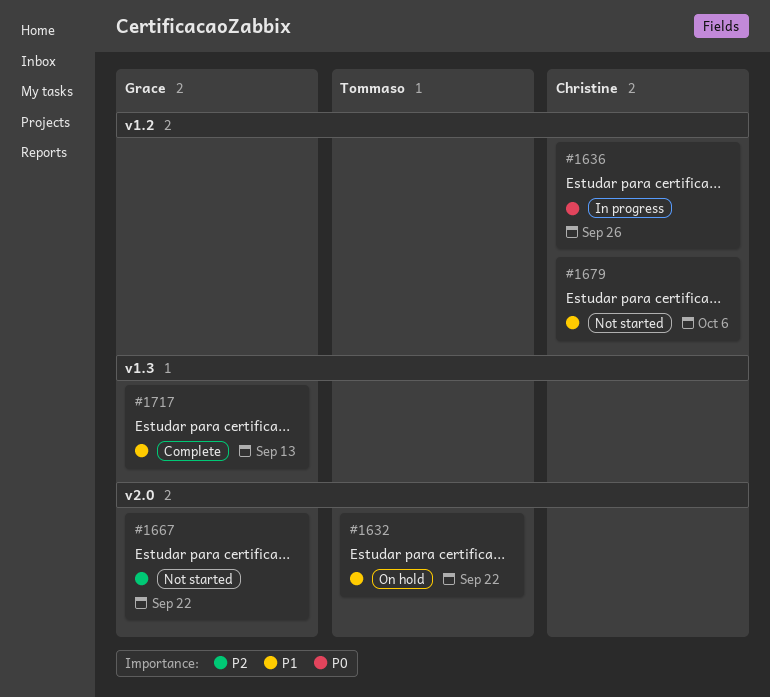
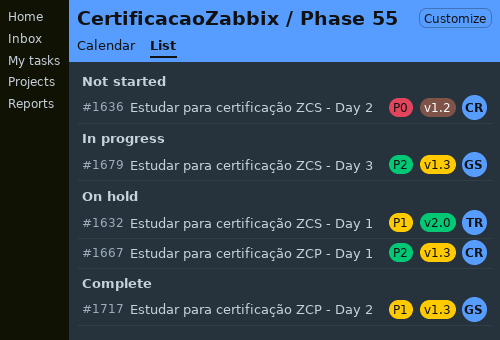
#1636, status: In progress -> Not started
#1667, status: Not started -> On hold
#1667, owner: Grace -> Christine
#1667, label: v2.0 -> v1.3
#1679, status: Not started -> In progress
#1679, owner: Christine -> Grace
#1679, priority: P1 -> P2
#1679, label: v1.2 -> v1.3

